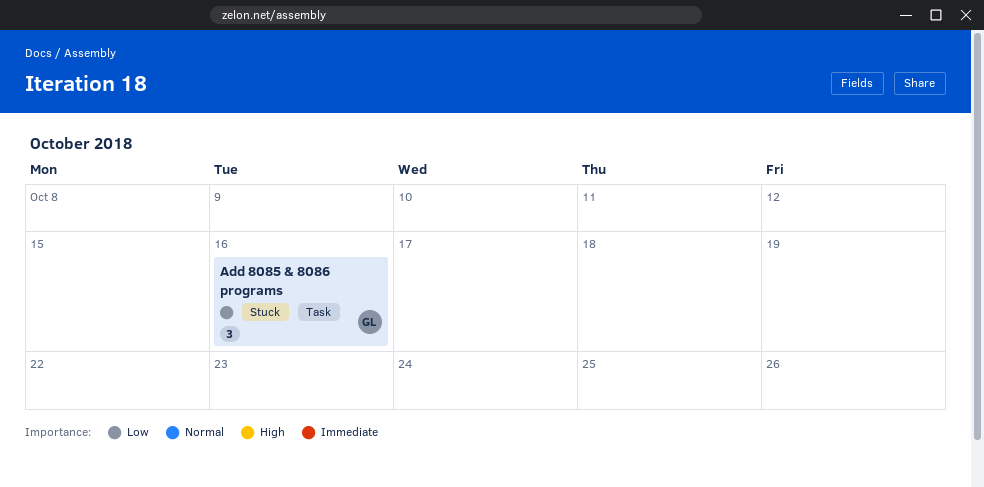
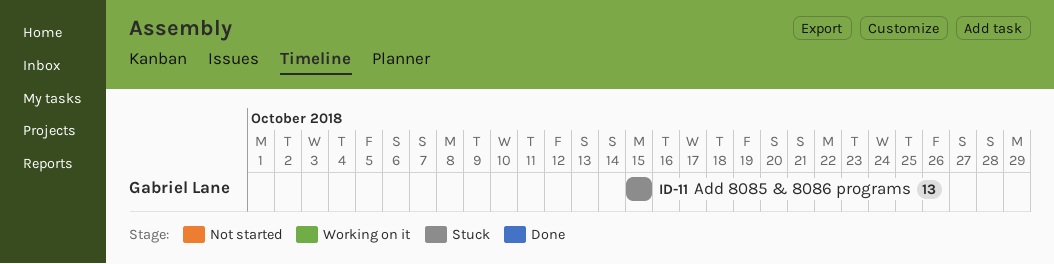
Add 8085 & 8086 programs, estimate: 3 -> 13
Add 8085 & 8086 programs, due: Oct 16 -> Oct 15

